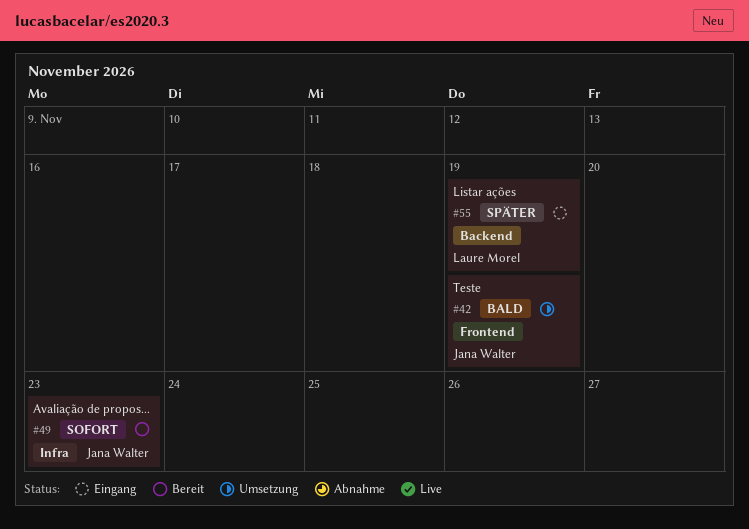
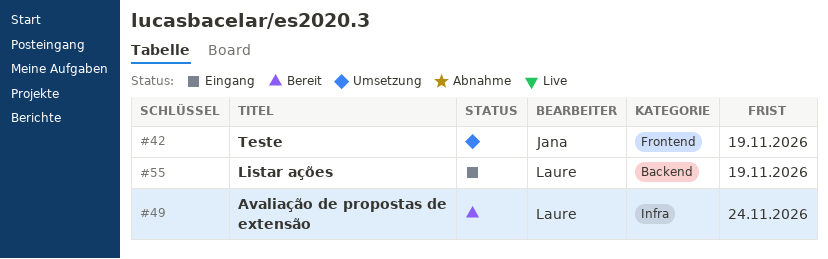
#49, owner: Jana Walter -> Laure Morel
#49, due: Nov 23 -> Nov 24

